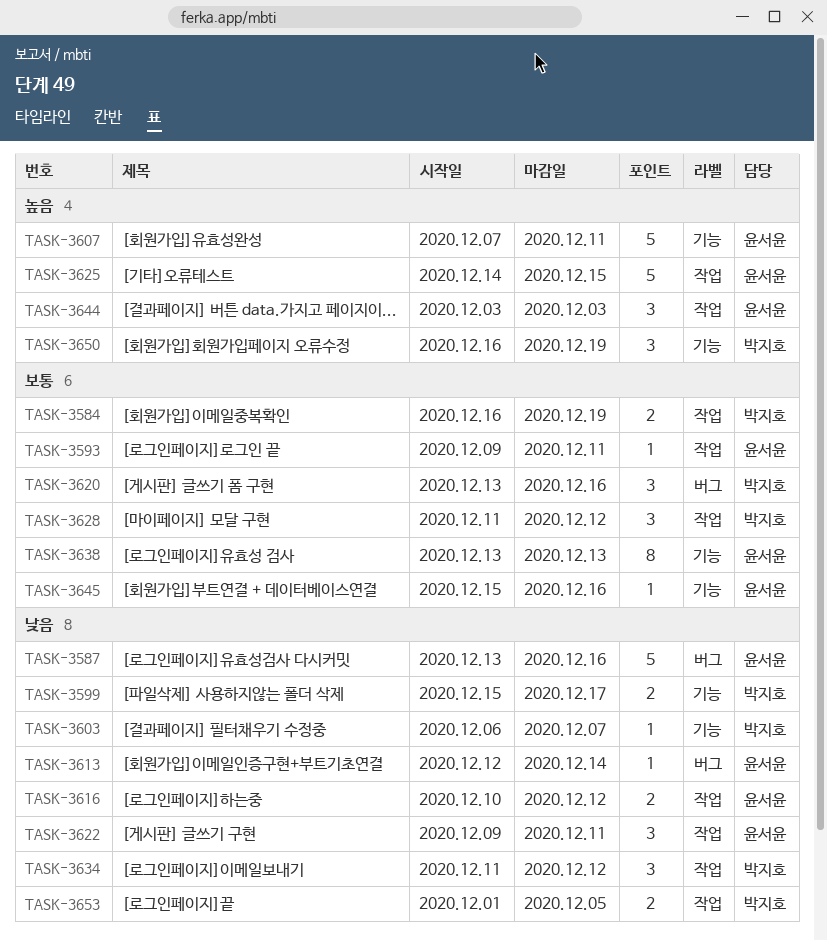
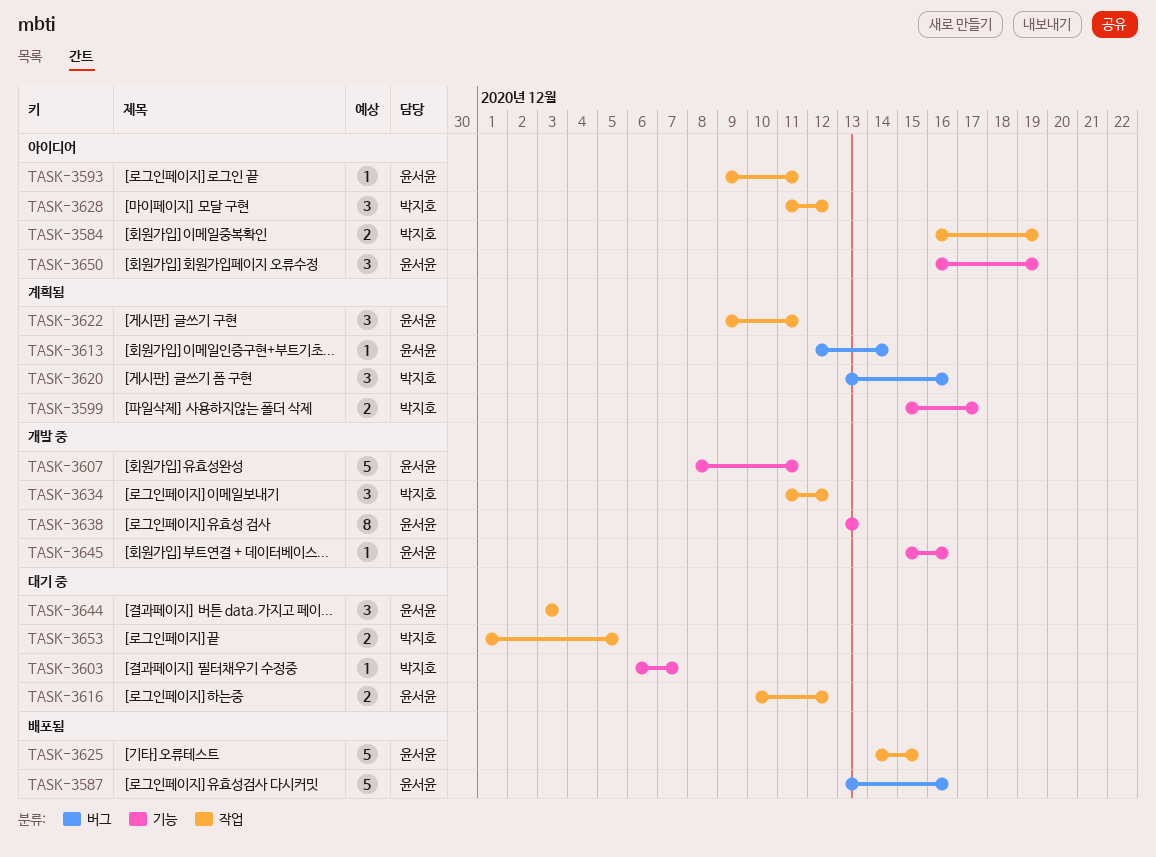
TASK-3607, start: Dec 7 -> Dec 8
TASK-3650, owner: 박지호 -> 윤서윤

